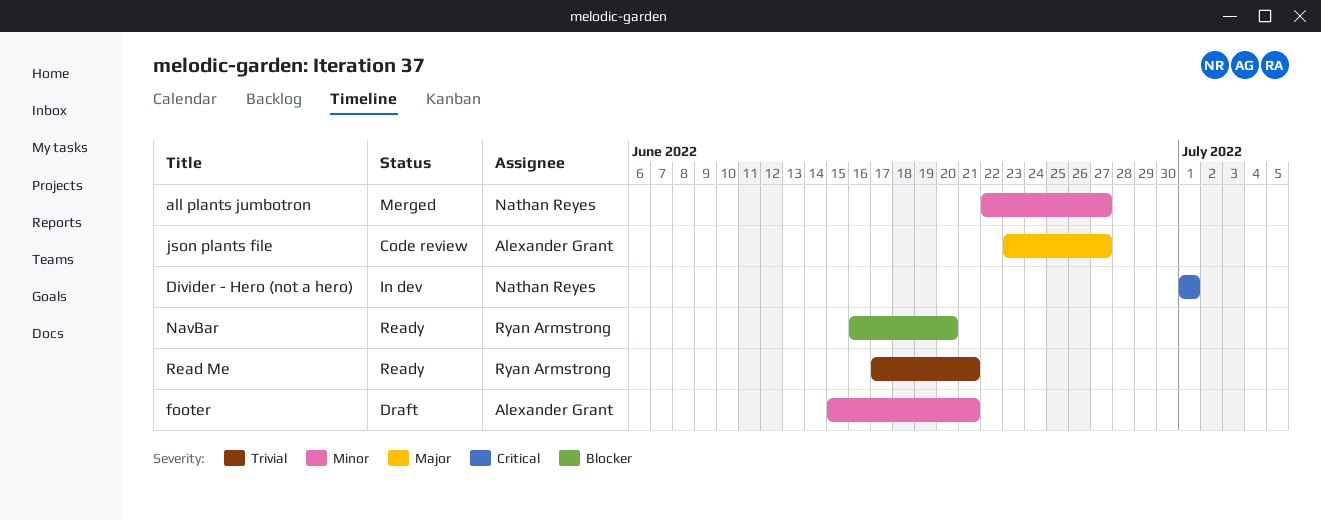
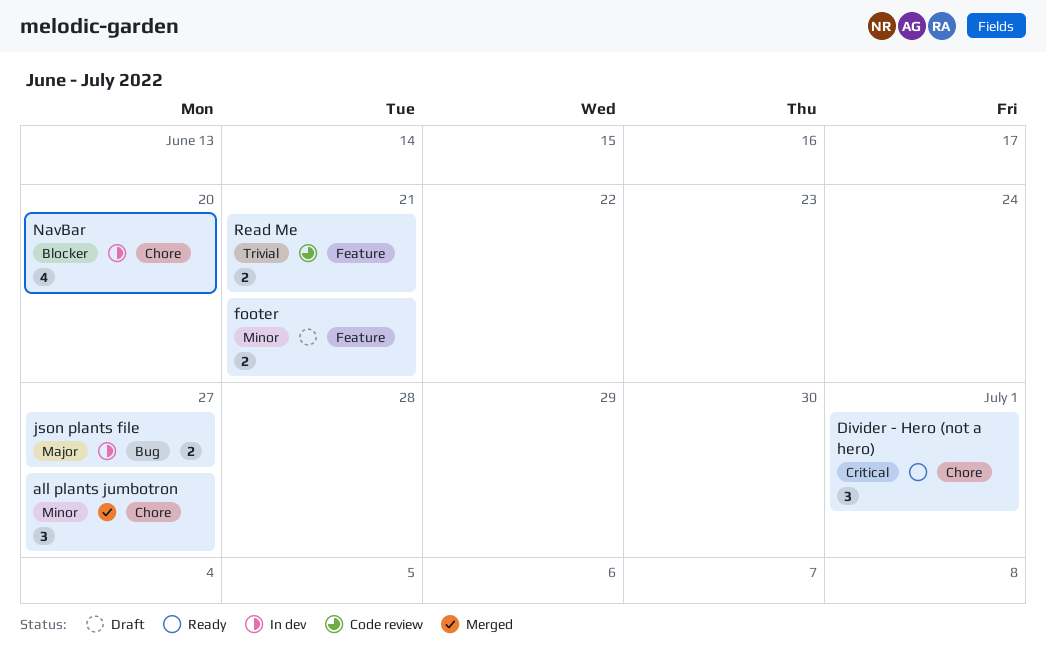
Divider - Hero (not a hero), status: In dev -> Ready
json plants file, status: Code review -> In dev
NavBar, status: Ready -> In dev
Read Me, status: Ready -> Code review

